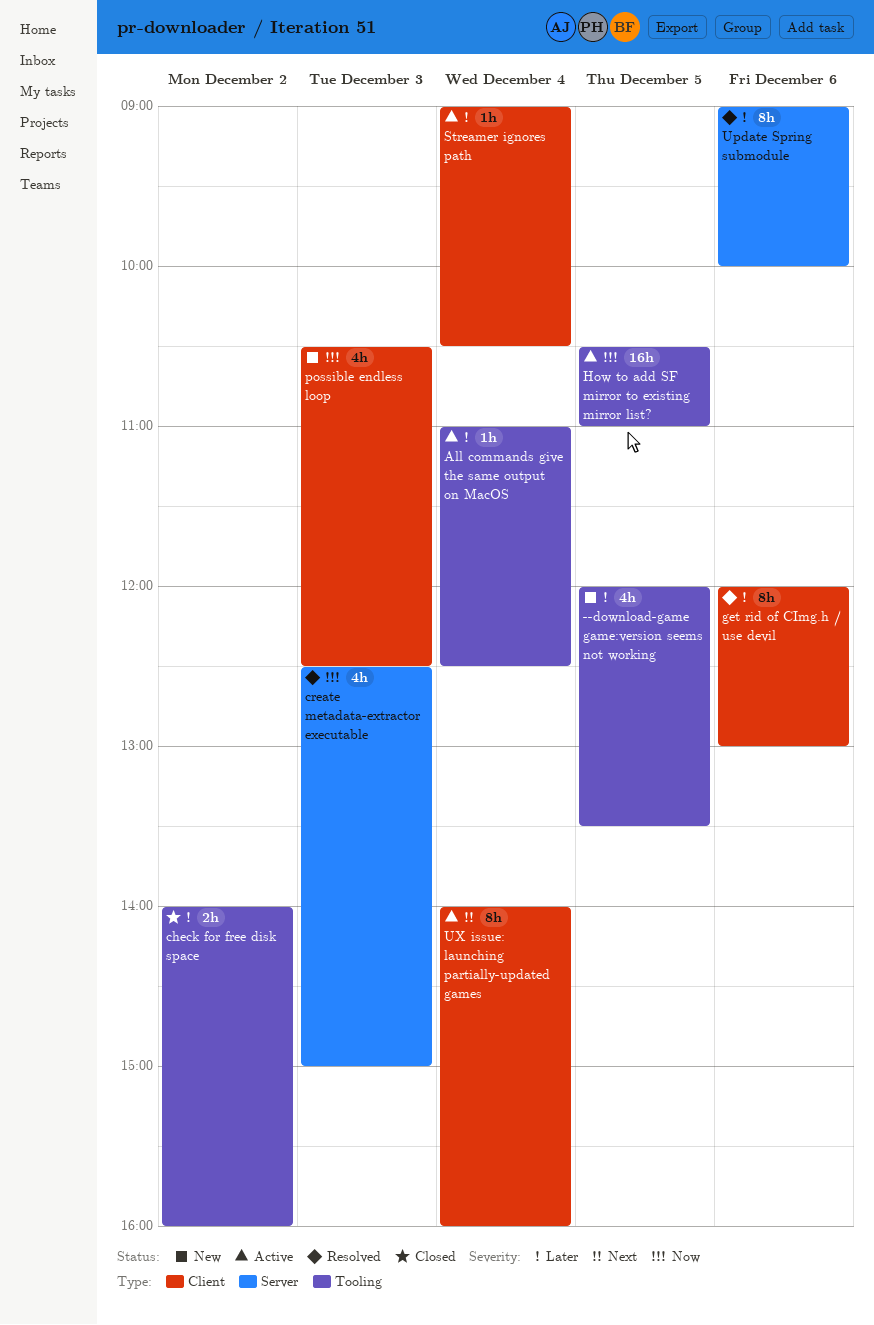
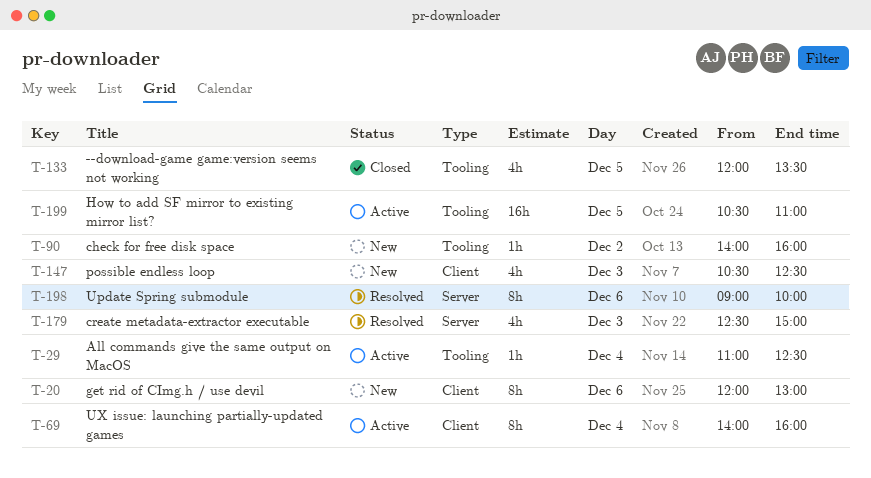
--download-game game:version seems not working, status: New -> Closed
check for free disk space, status: Closed -> New
check for free disk space, estimate: 2h -> 1h
get rid of CImg.h / use devil, status: Resolved -> New
Streamer ignores path: present -> none

